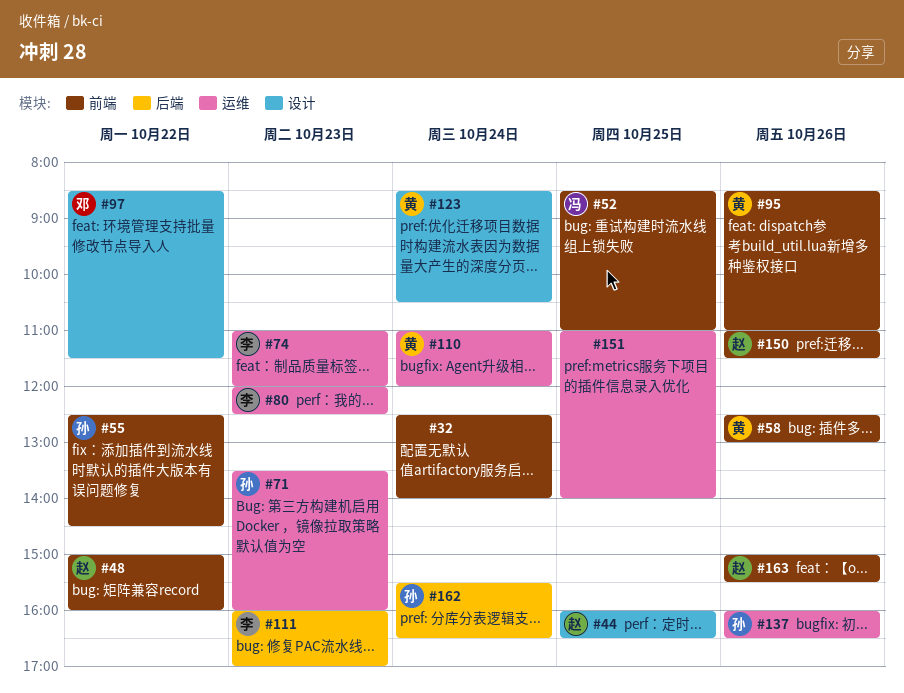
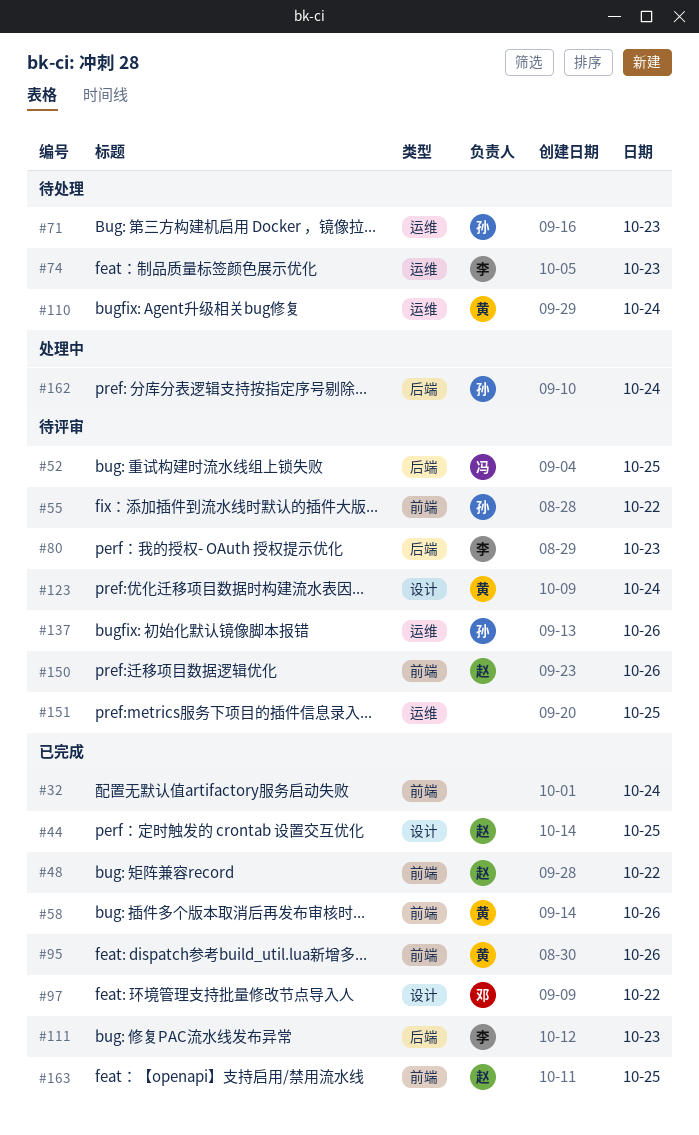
#52, label: 前端 -> 后端
#80, label: 运维 -> 后端
#163, day: Oct 26 -> Oct 25

